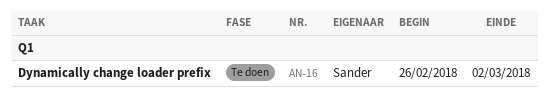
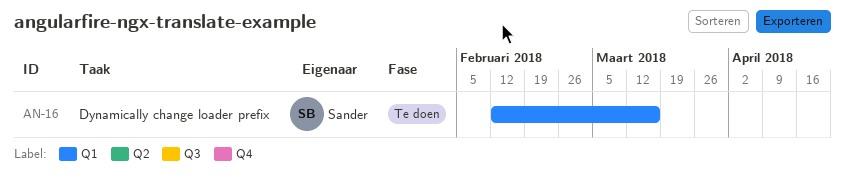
AN-16, start: Feb 26 -> Feb 12
AN-16, due: Mar 2 -> Mar 16

